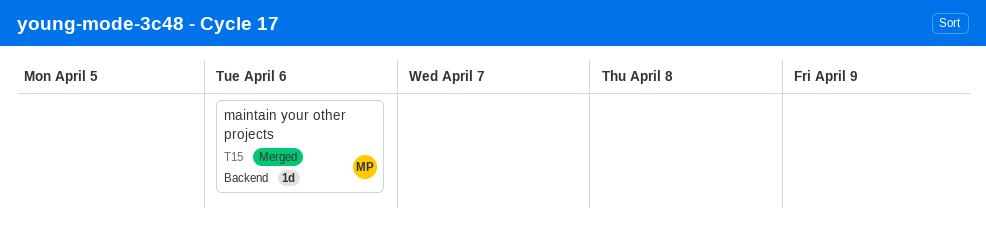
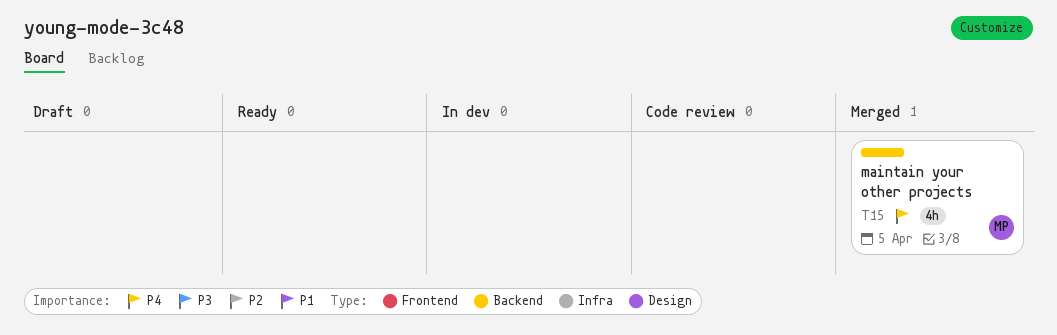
T15, estimate: 1d -> 4h
T15, due: Apr 6 -> Apr 5

